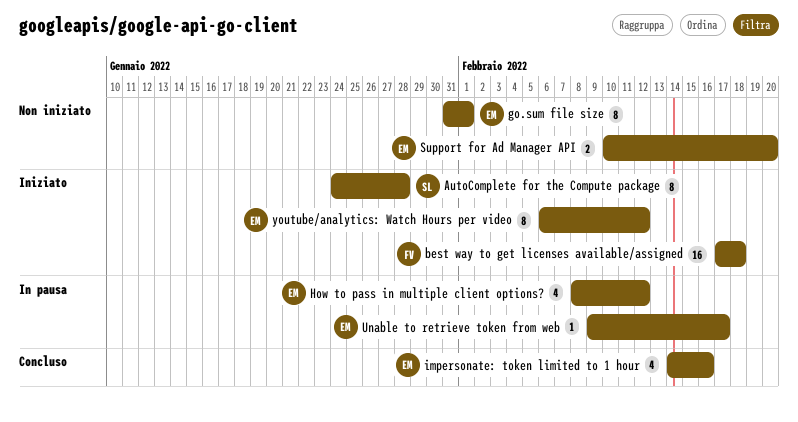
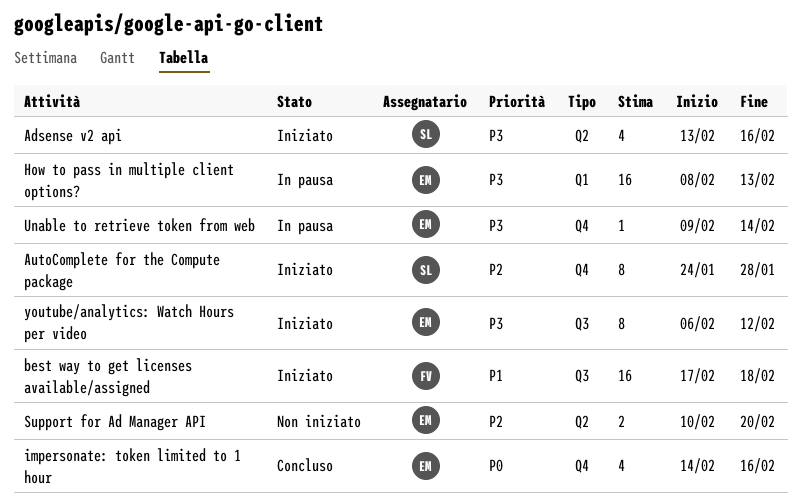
Adsense v2 api: none -> present
go.sum file size: present -> none
How to pass in multiple client options?, estimate: 4 -> 16
How to pass in multiple client options?, due: Feb 12 -> Feb 13
Unable to retrieve token from web, due: Feb 17 -> Feb 14

